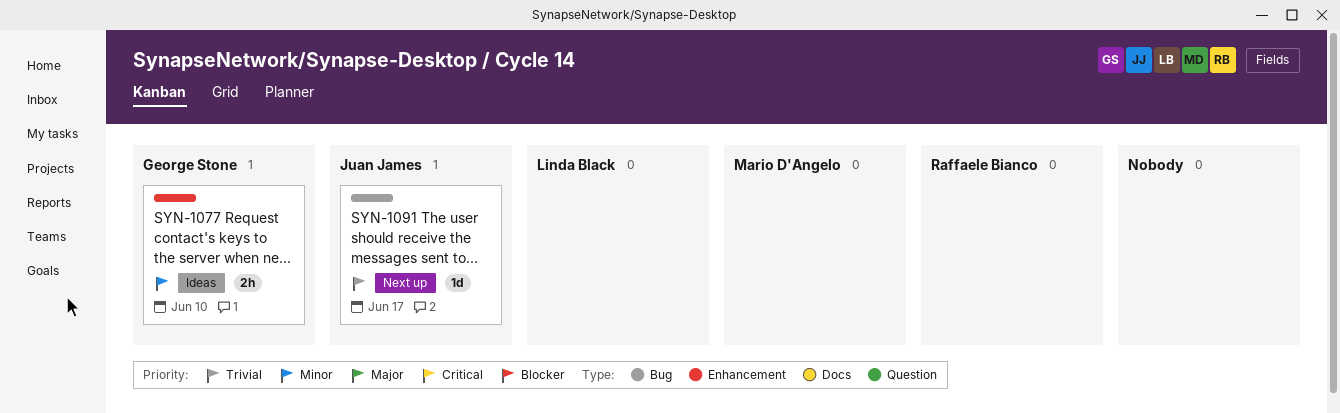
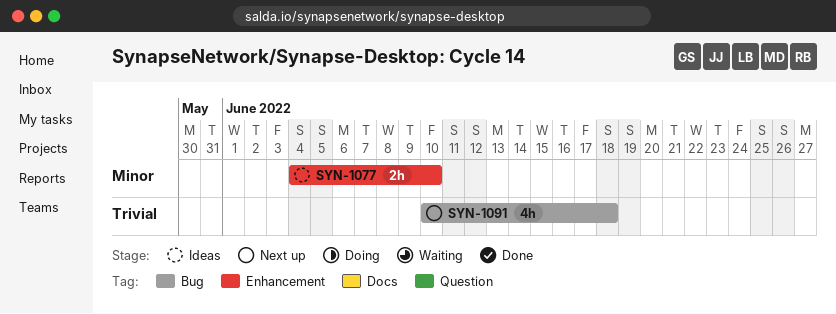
SYN-1091, estimate: 1d -> 4h
SYN-1091, due: Jun 17 -> Jun 18

